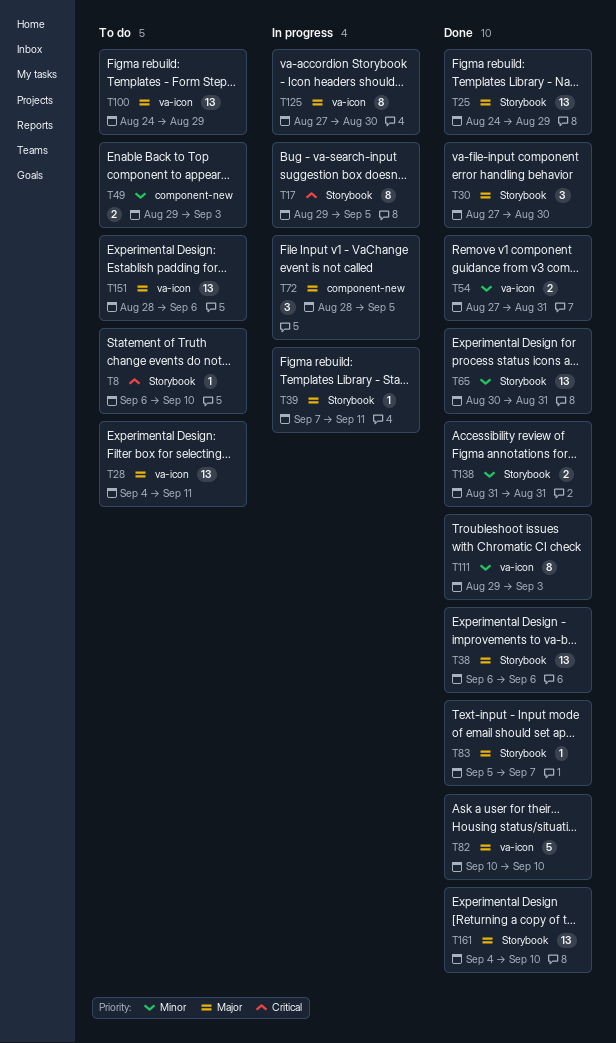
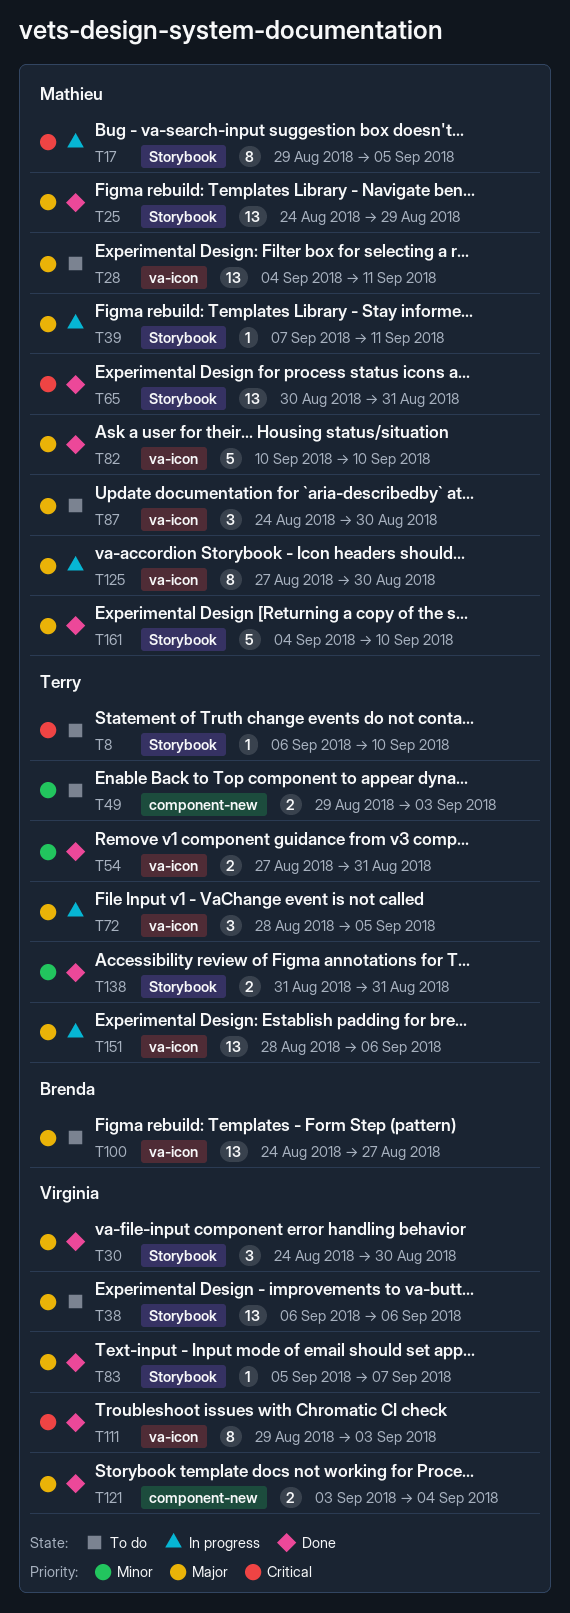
T30, start: Aug 27 -> Aug 24
T38, status: Done -> To do
T65, priority: Minor -> Critical
T72, label: component-new -> va-icon
T87: none -> present
T100, due: Aug 29 -> Aug 27
T111, priority: Minor -> Critical
T121: none -> present
T151, status: To do -> In progress
T161, estimate: 13 -> 5

